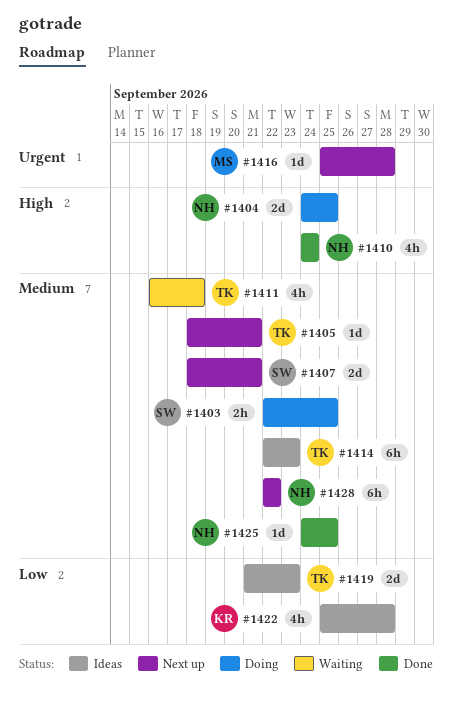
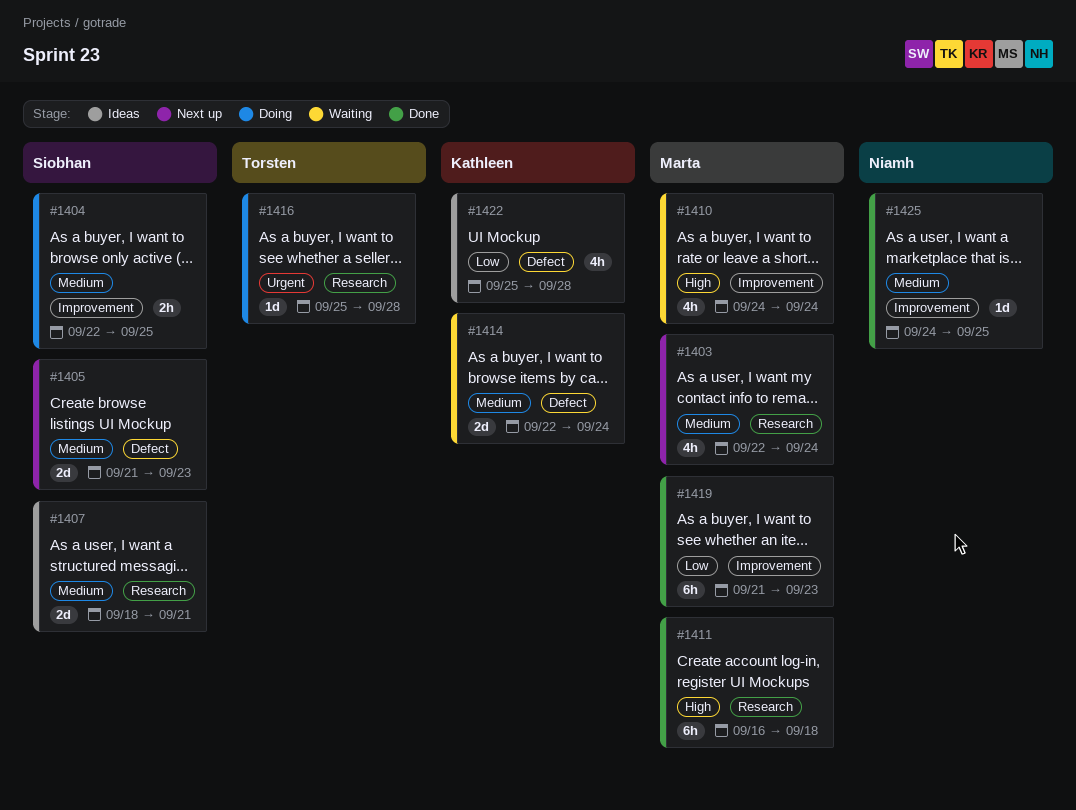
#1403, status: Doing -> Next up
#1403, owner: Siobhan -> Marta
#1403, estimate: 2h -> 4h
#1403, due: Sep 25 -> Sep 24
#1404, owner: Niamh -> Siobhan
#1404, priority: High -> Medium
#1404, estimate: 2d -> 2h
#1404, start: Sep 24 -> Sep 22
#1405, owner: Torsten -> Siobhan
#1405, estimate: 1d -> 2d
#1405, start: Sep 18 -> Sep 21
#1405, due: Sep 21 -> Sep 23
#1407, status: Next up -> Ideas
#1410, status: Done -> Waiting
#1410, owner: Niamh -> Marta
#1411, status: Waiting -> Done
#1411, owner: Torsten -> Marta
#1411, priority: Medium -> High
#1411, estimate: 4h -> 6h
#1414, status: Ideas -> Waiting
#1414, owner: Torsten -> Kathleen
#1414, estimate: 6h -> 2d
#1414, due: Sep 23 -> Sep 24
#1416, status: Next up -> Doing
#1416, owner: Marta -> Torsten
#1419, status: Ideas -> Done
#1419, owner: Torsten -> Marta
#1419, estimate: 2d -> 6h
#1428: present -> none

